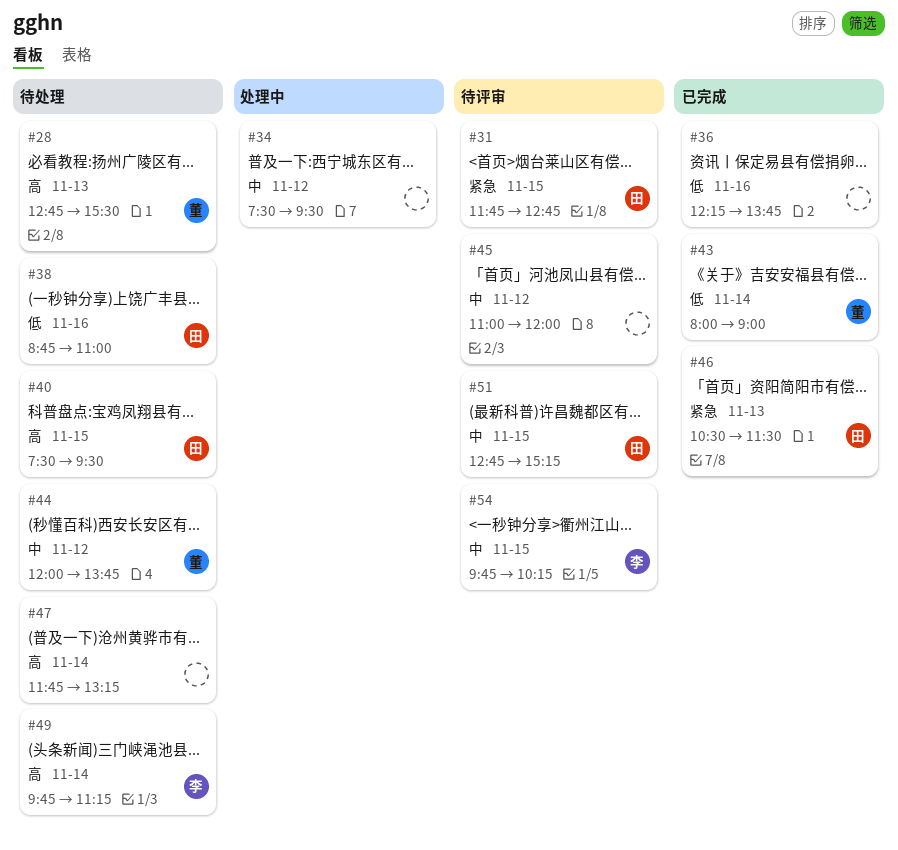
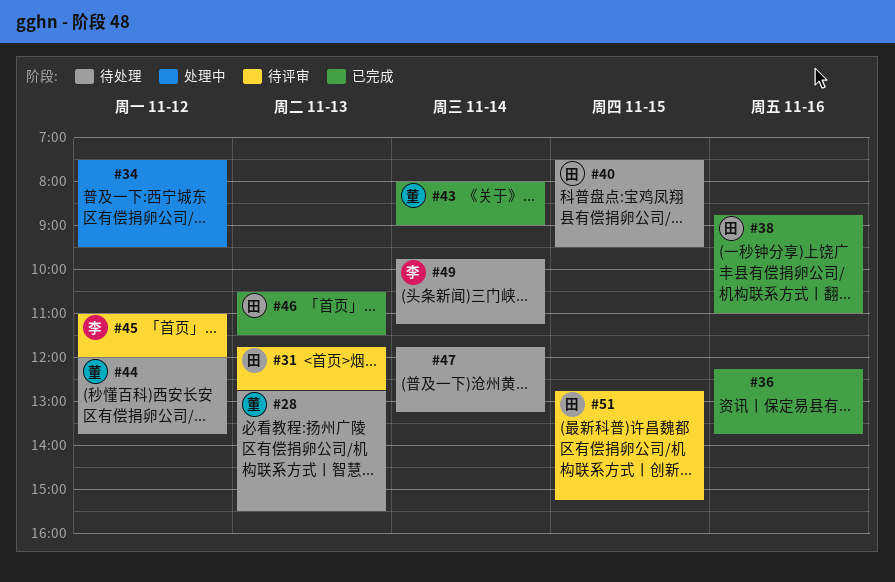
#31, day: Nov 15 -> Nov 13
#38, status: 待处理 -> 已完成
#45, owner: none -> 李
#54: present -> none

